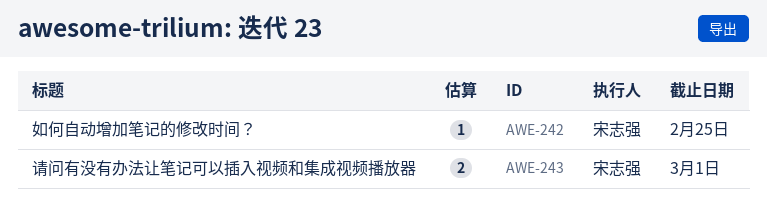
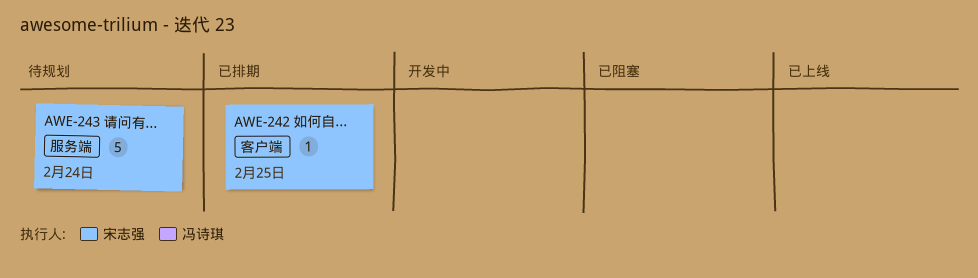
AWE-243, estimate: 2 -> 5
AWE-243, due: Mar 1 -> Feb 24

